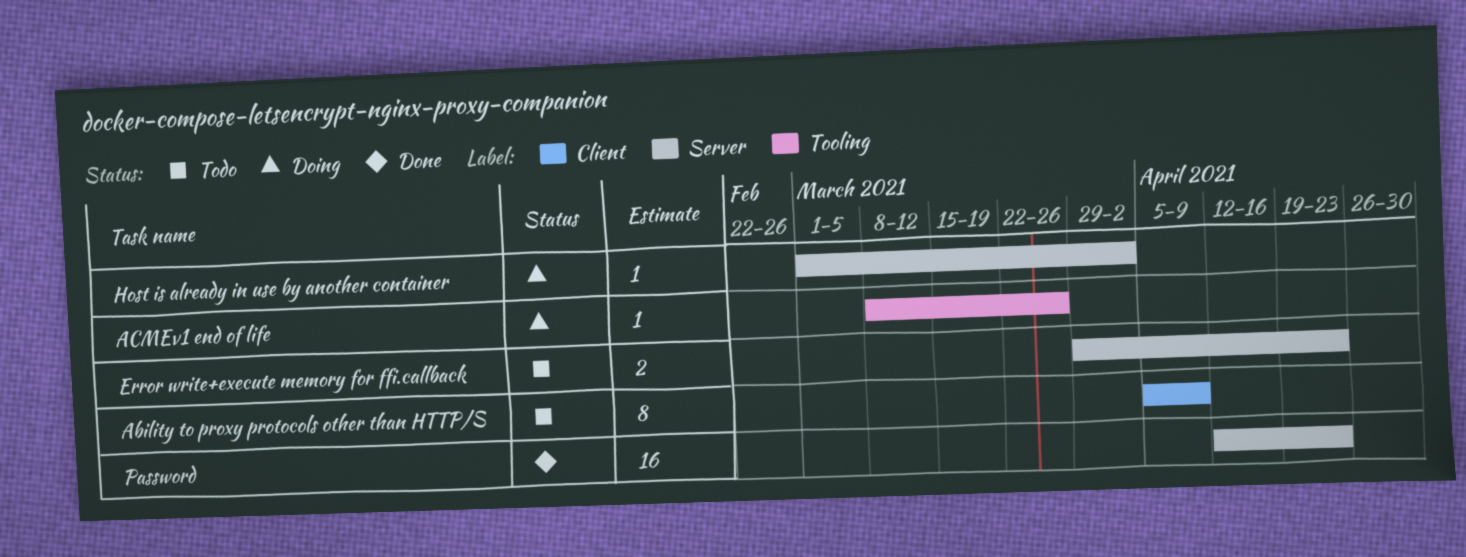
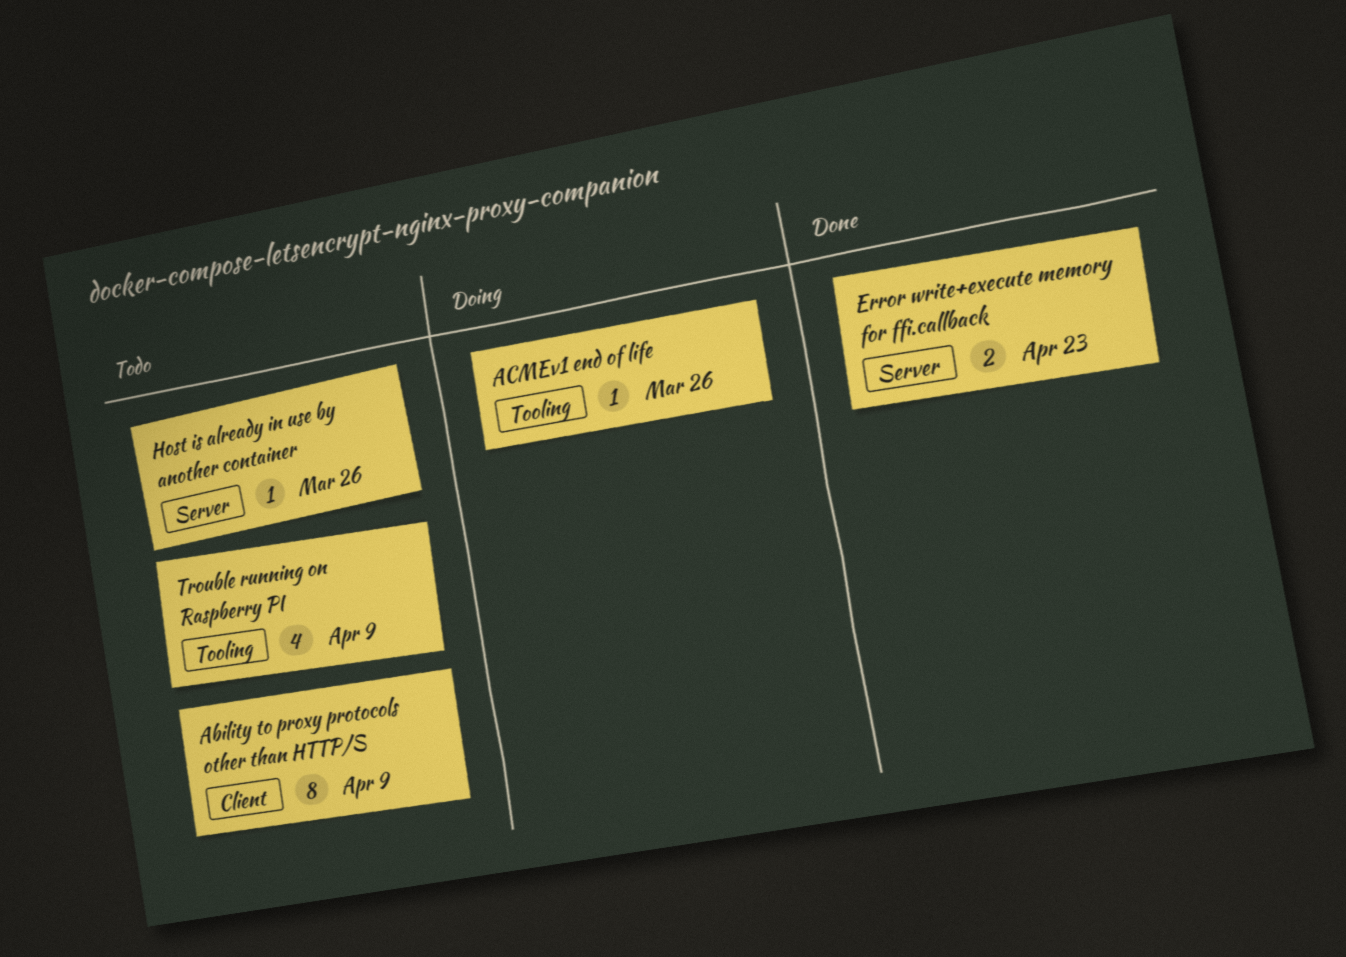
Error write+execute memory for ffi.callback, status: Todo -> Done
Host is already in use by another container, status: Doing -> Todo
Host is already in use by another container, due: Apr 2 -> Mar 26
Password: present -> none
Trouble running on Raspberry PI: none -> present

